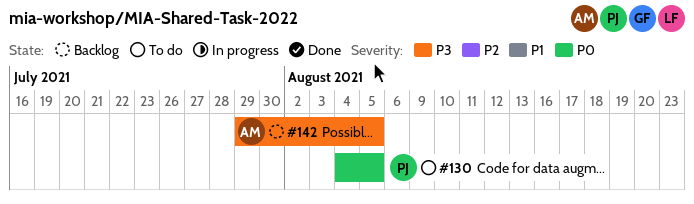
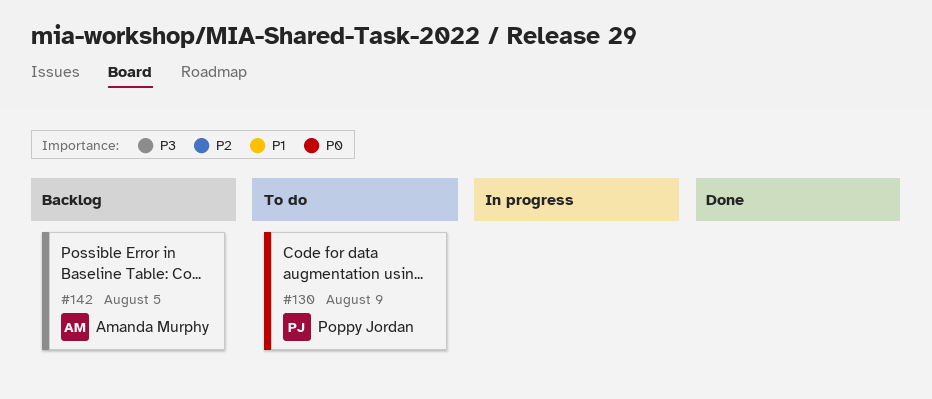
#130, due: Aug 5 -> Aug 9

